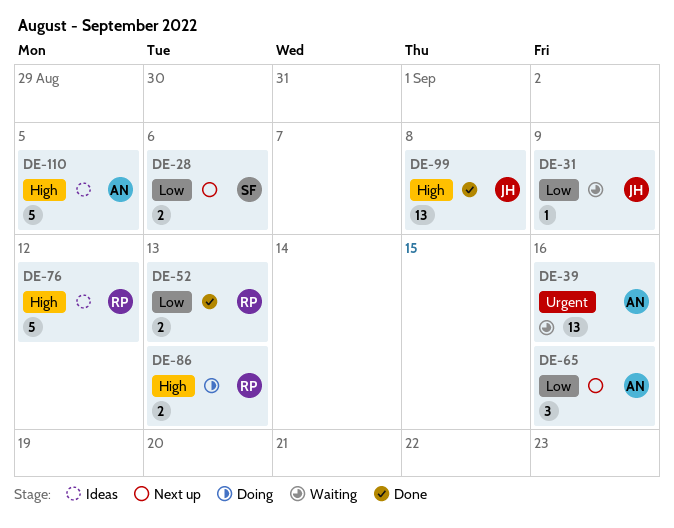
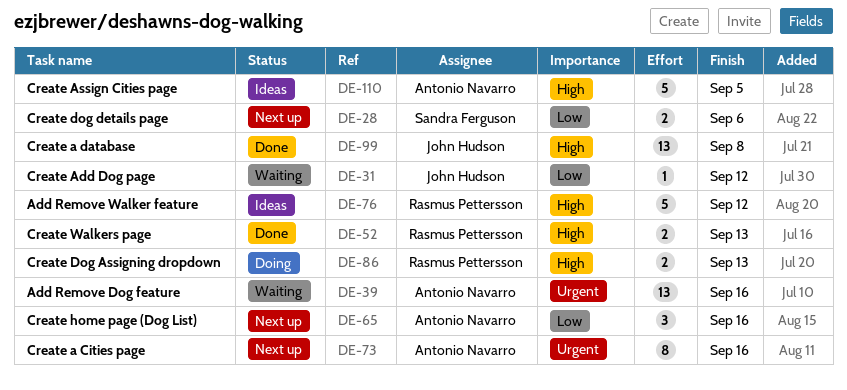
DE-31, due: Sep 9 -> Sep 12
DE-52, priority: Low -> High
DE-73: none -> present

